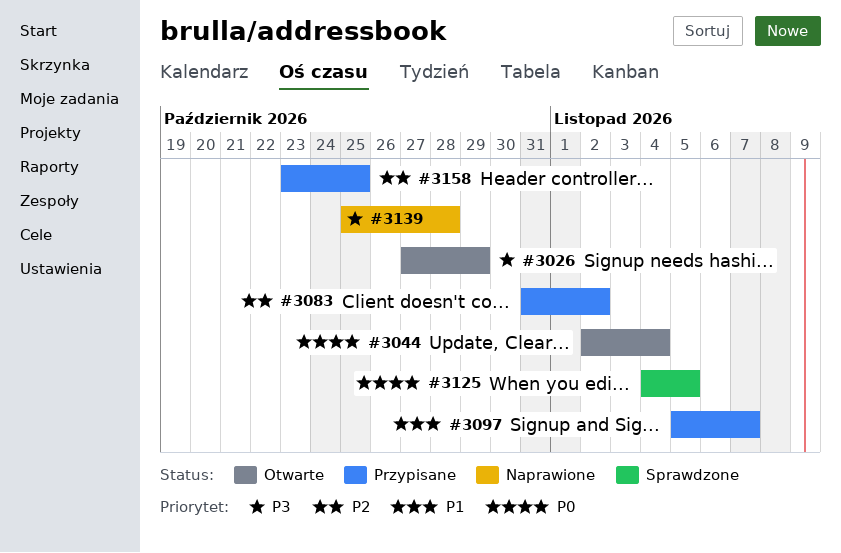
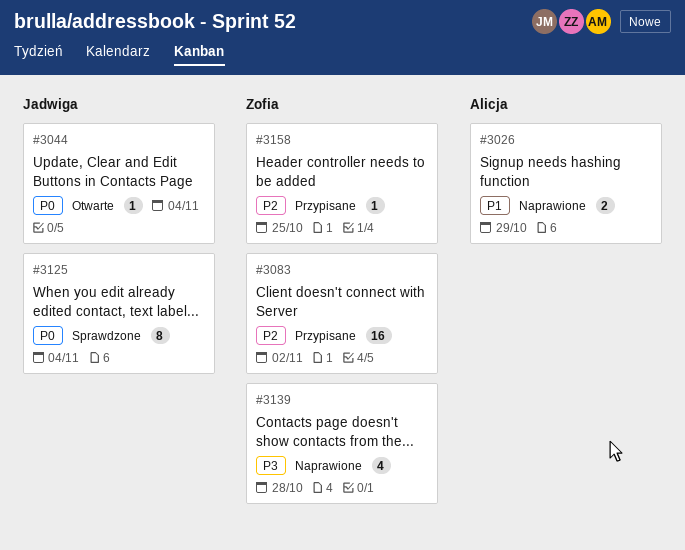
#3026, status: Otwarte -> Naprawione
#3026, priority: P3 -> P1
#3097: present -> none
#3125, due: Nov 5 -> Nov 4

